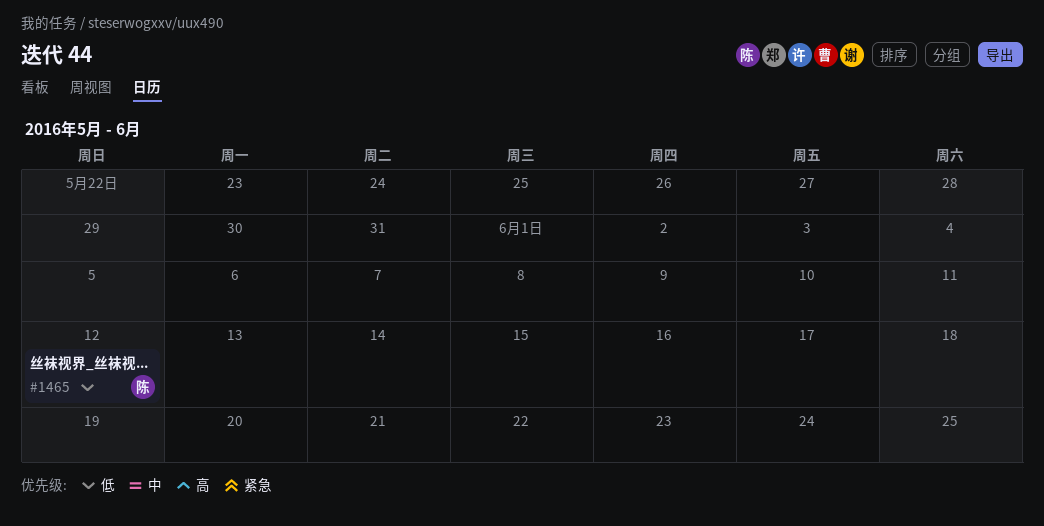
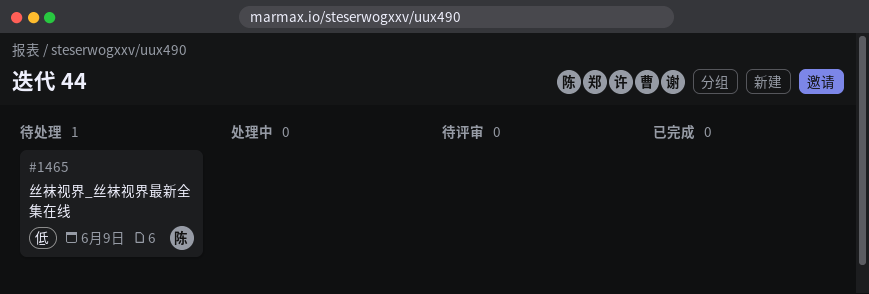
#1465, due: Jun 12 -> Jun 9

